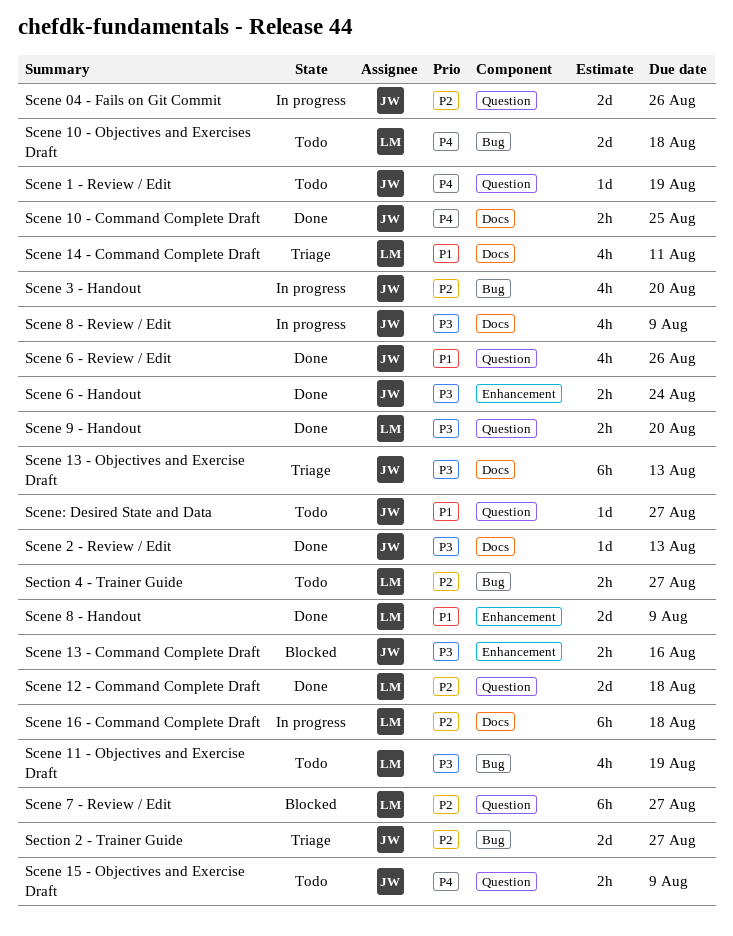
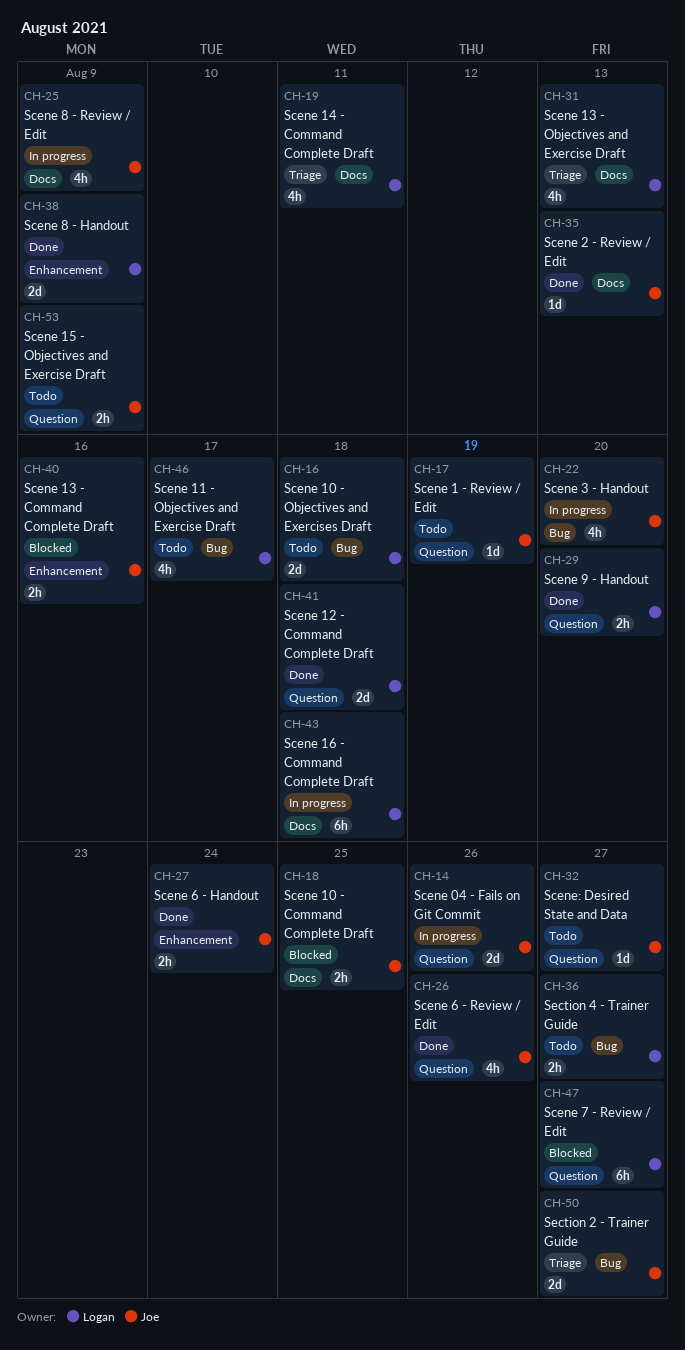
Scene 10 - Command Complete Draft, status: Done -> Blocked
Scene 11 - Objectives and Exercise Draft, due: Aug 19 -> Aug 17
Scene 13 - Objectives and Exercise Draft, owner: Joe -> Logan
Scene 13 - Objectives and Exercise Draft, estimate: 6h -> 4h

